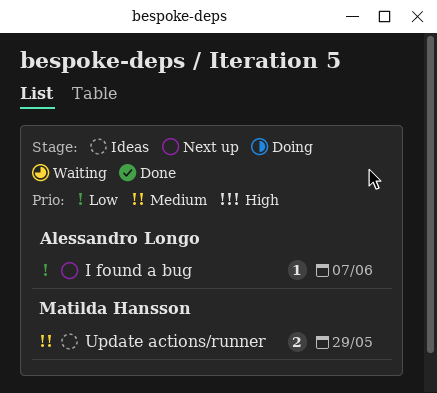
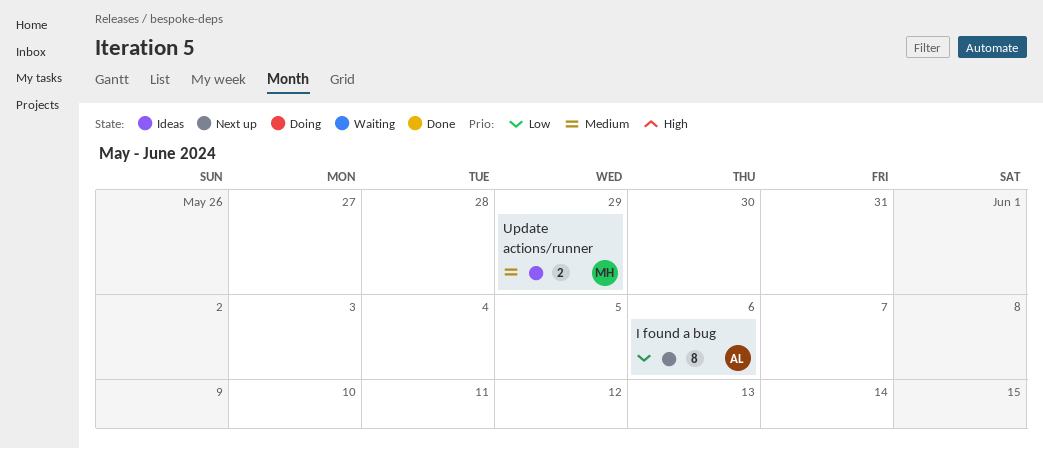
I found a bug, estimate: 1 -> 8
I found a bug, due: Jun 7 -> Jun 6

